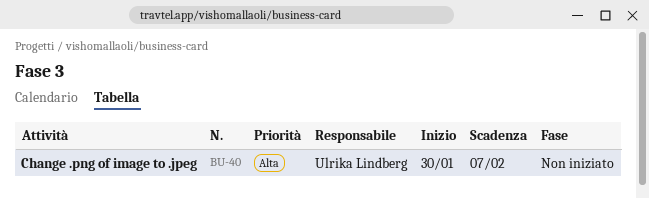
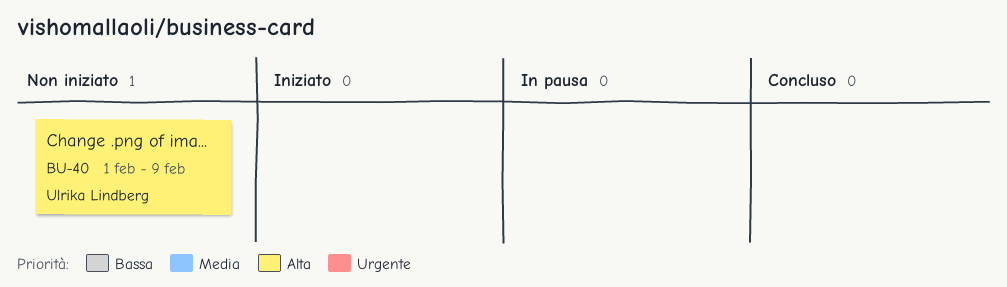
BU-40, start: Jan 30 -> Feb 1
BU-40, due: Feb 7 -> Feb 9

